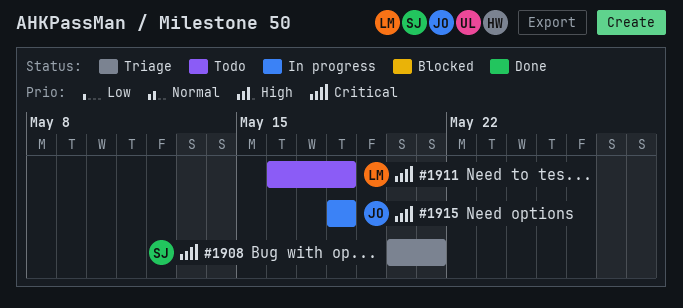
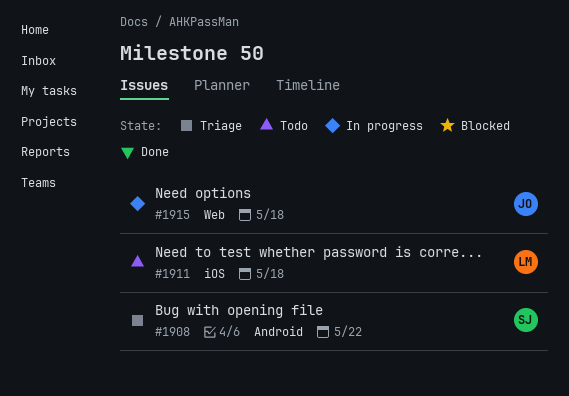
#1908, due: May 21 -> May 22

